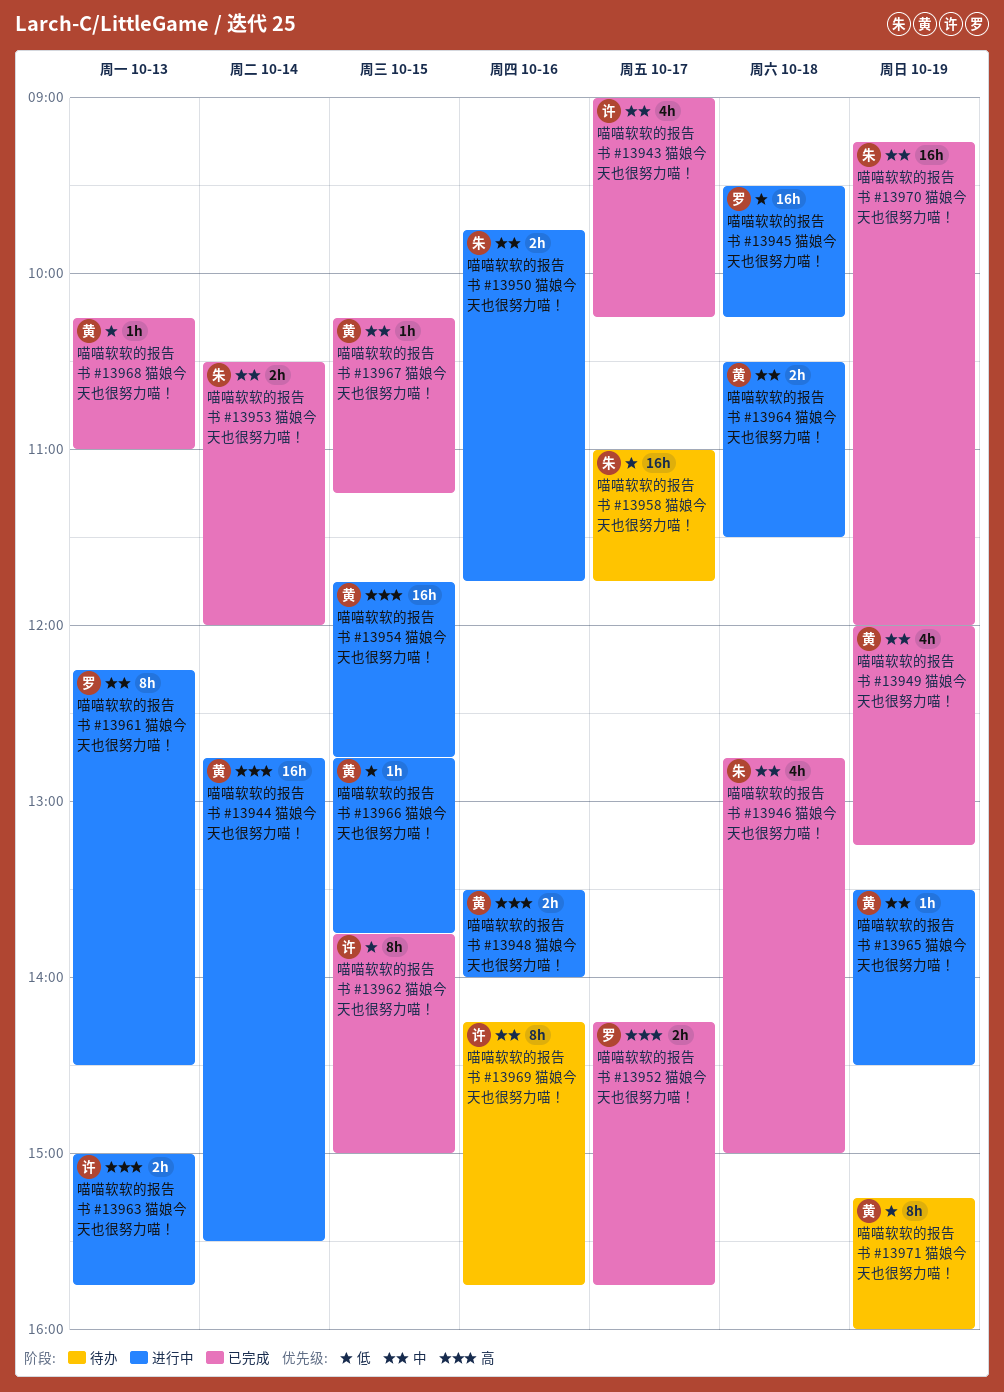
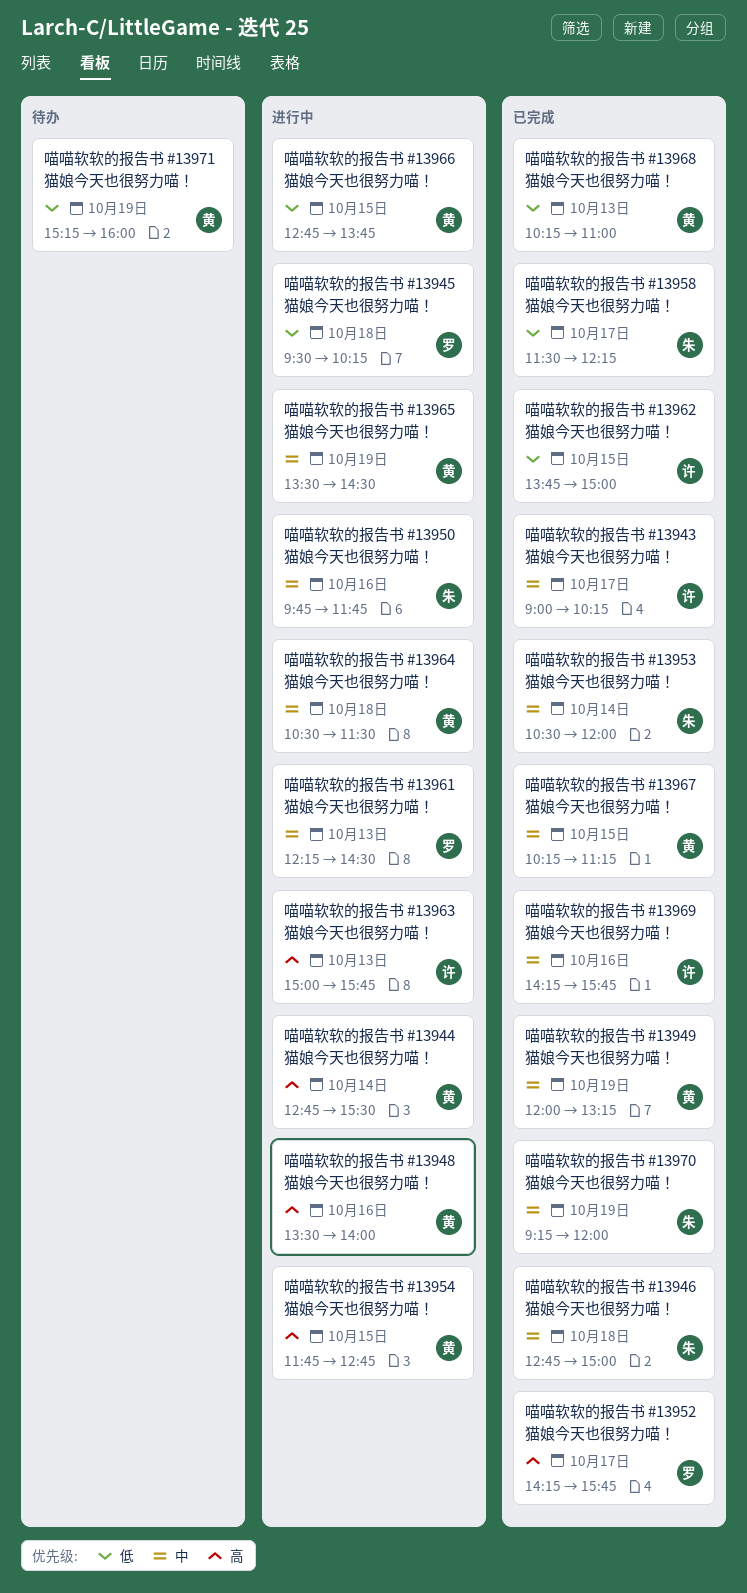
喵喵软软的报告书 #13958 猫娘今天也很努力喵！, status: 待办 -> 已完成
喵喵软软的报告书 #13958 猫娘今天也很努力喵！, begins: 11:00 -> 11:30
喵喵软软的报告书 #13958 猫娘今天也很努力喵！, ends: 11:45 -> 12:15
喵喵软软的报告书 #13969 猫娘今天也很努力喵！, status: 待办 -> 已完成

